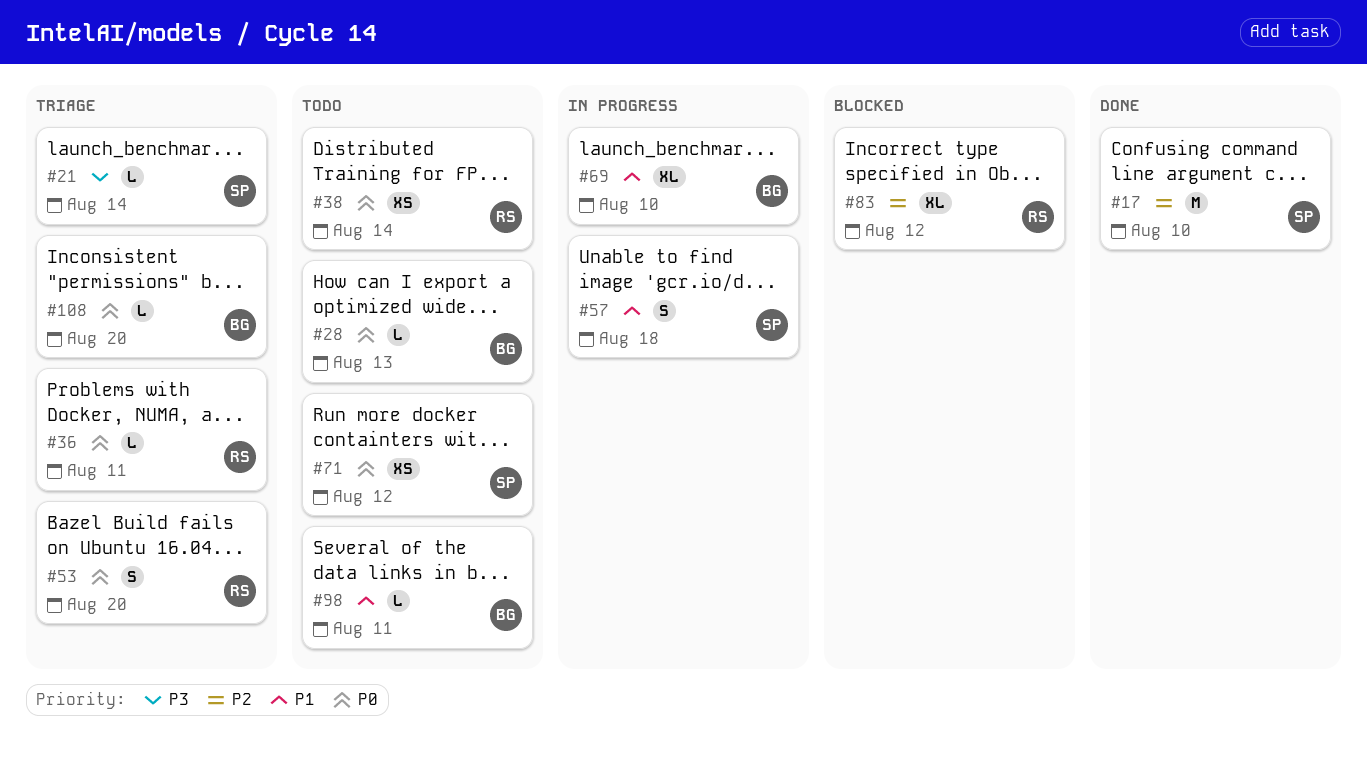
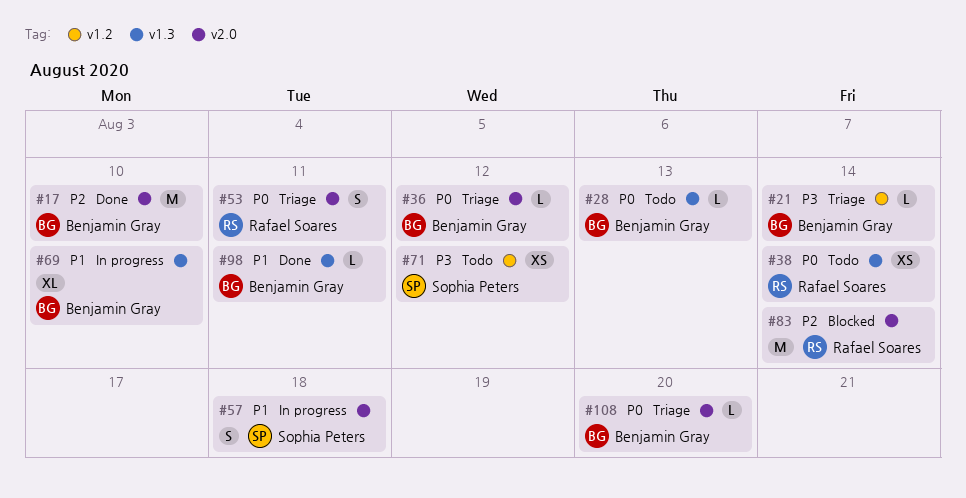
#17, owner: Sophia Peters -> Benjamin Gray
#21, owner: Sophia Peters -> Benjamin Gray
#36, owner: Rafael Soares -> Benjamin Gray
#36, due: Aug 11 -> Aug 12
#53, due: Aug 20 -> Aug 11
#71, priority: P0 -> P3
#83, estimate: XL -> M
#83, due: Aug 12 -> Aug 14
#98, status: Todo -> Done

